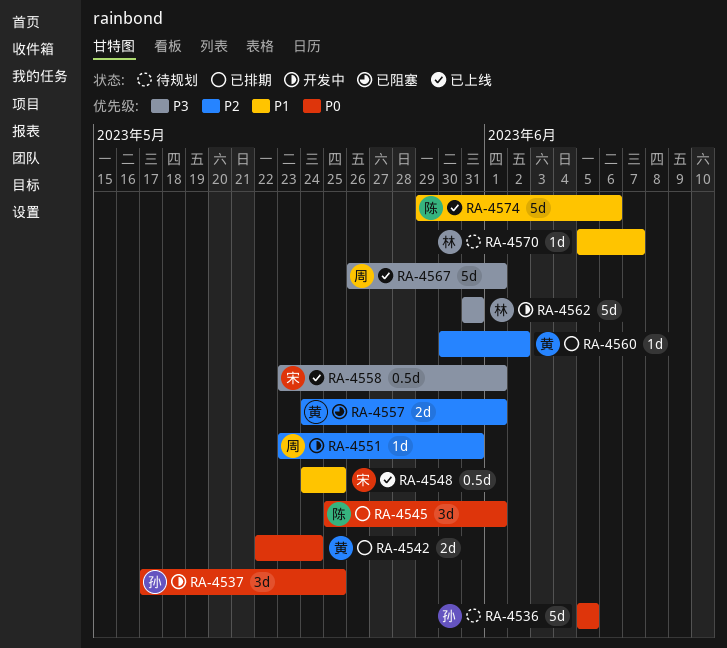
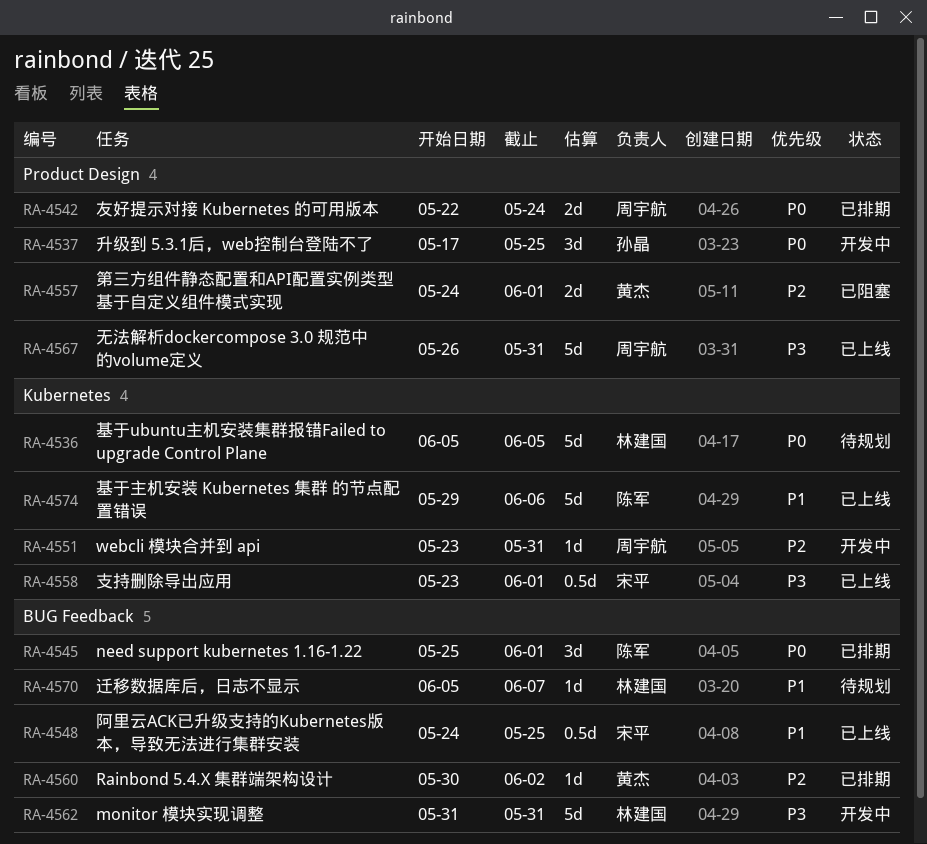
RA-4536, owner: 孙晶 -> 林建国
RA-4542, owner: 黄杰 -> 周宇航
RA-4567, due: Jun 1 -> May 31

